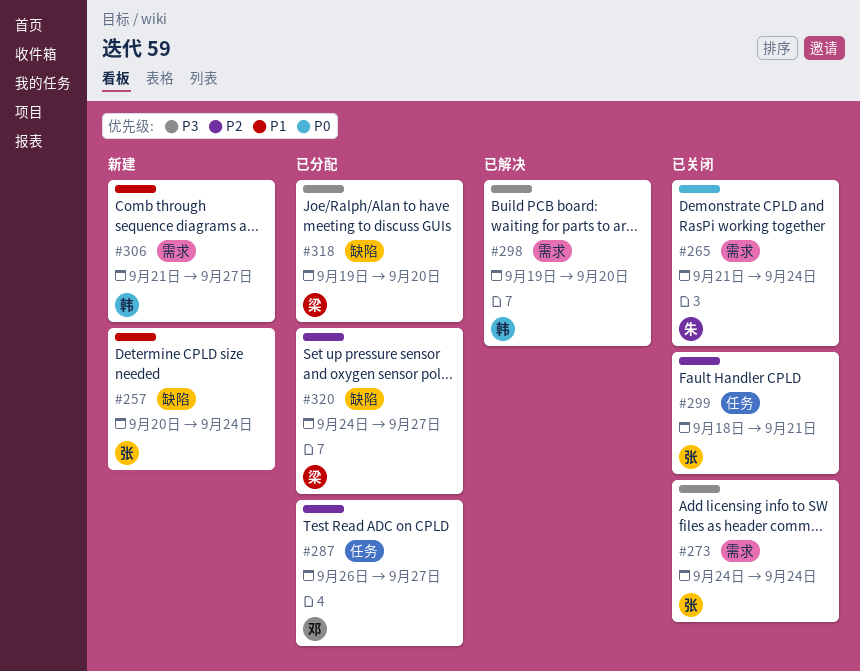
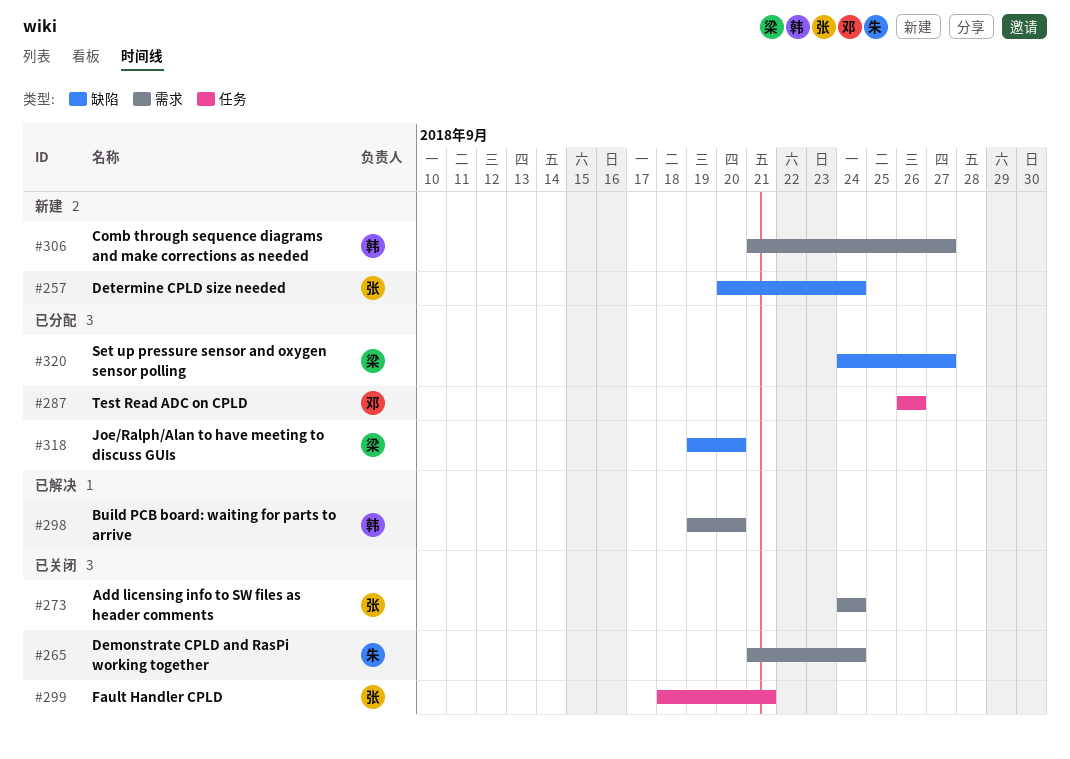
#287, due: Sep 27 -> Sep 26

